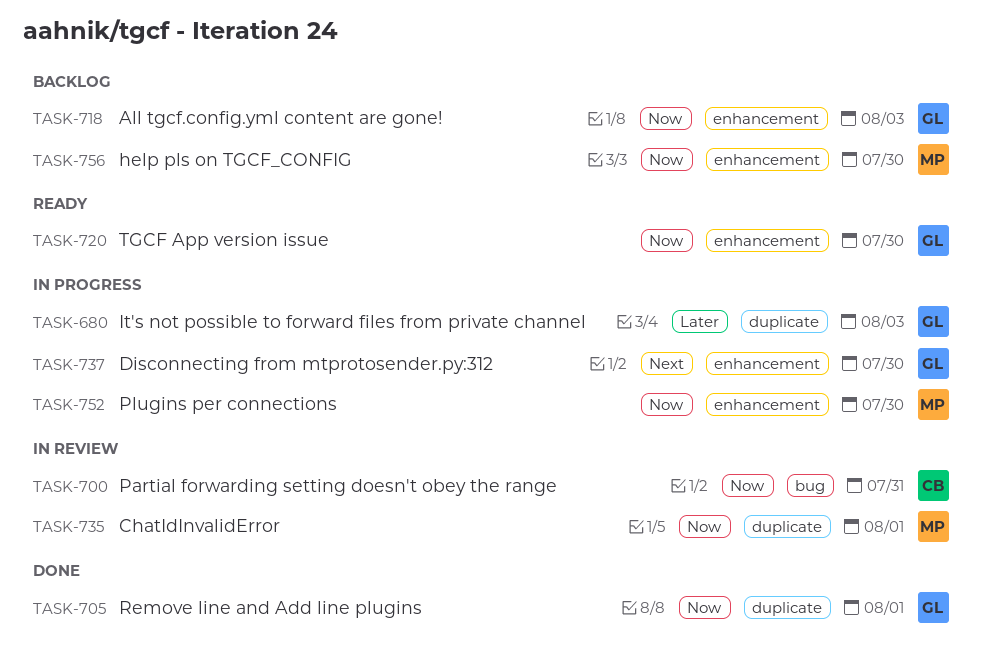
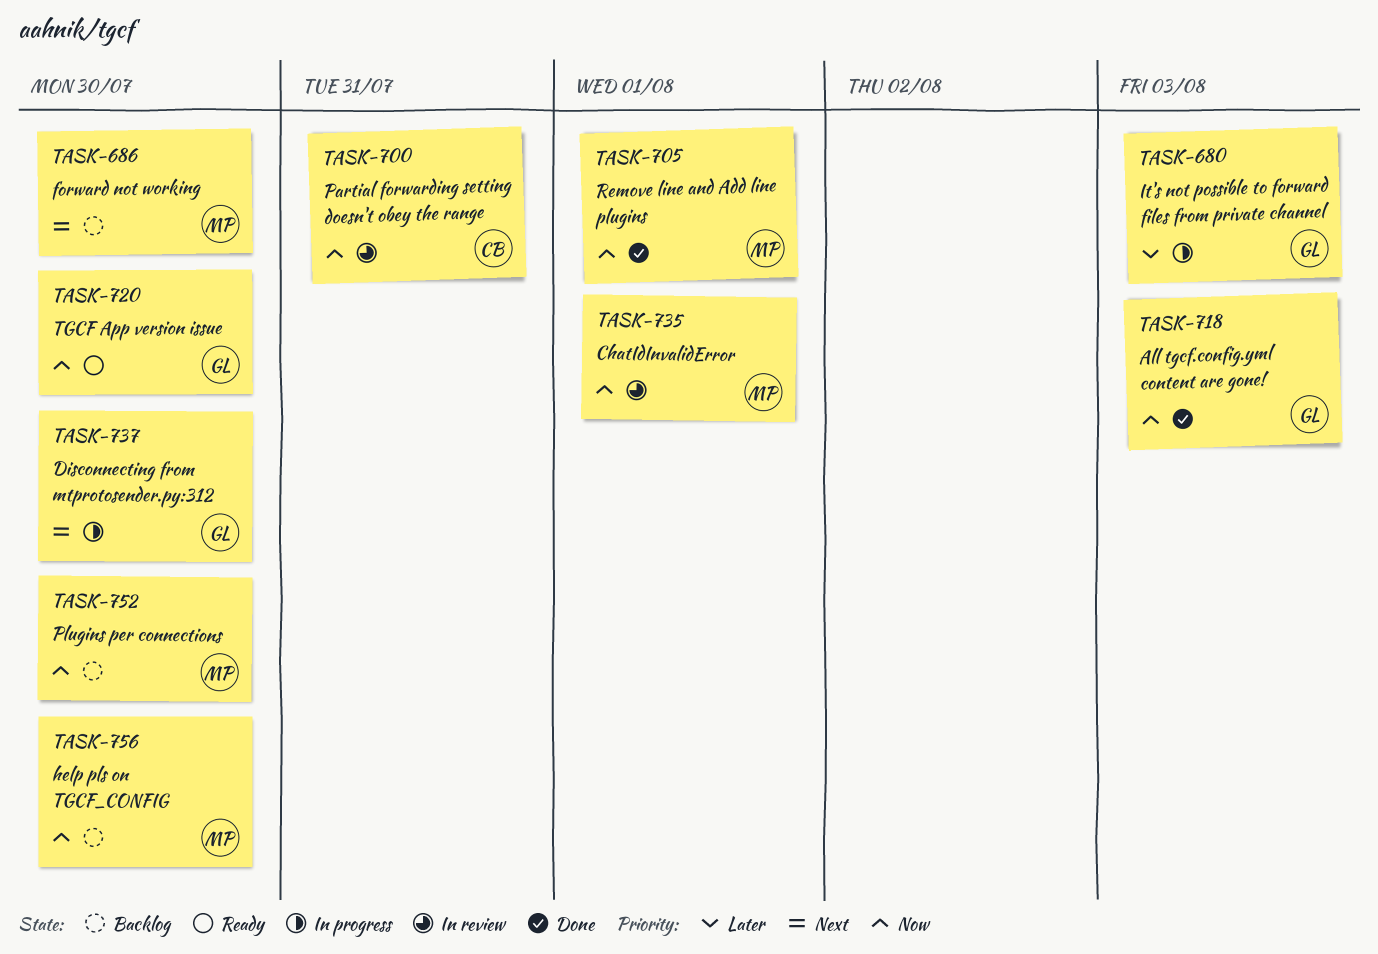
TASK-686: none -> present
TASK-705, owner: GL -> MP
TASK-718, status: Backlog -> Done
TASK-752, status: In progress -> Backlog

